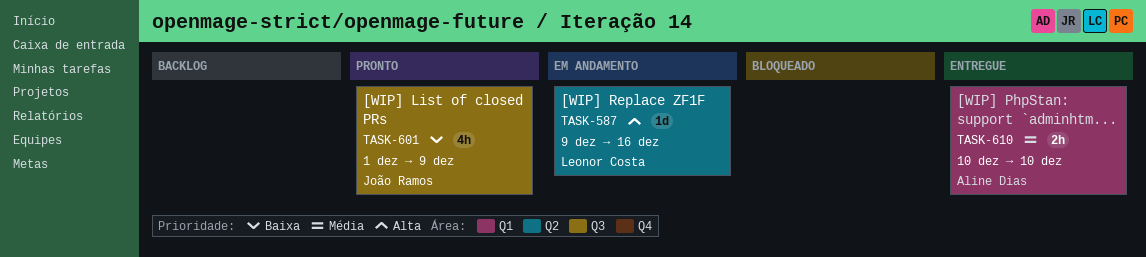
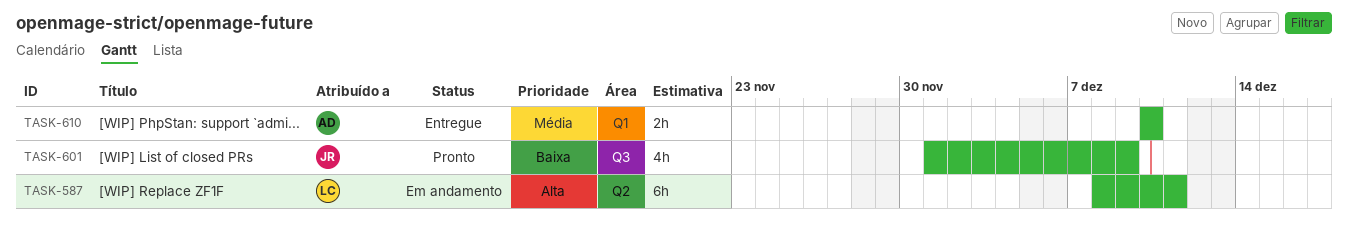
TASK-587, estimate: 1d -> 6h
TASK-587, start: Dec 9 -> Dec 8
TASK-587, due: Dec 16 -> Dec 11

